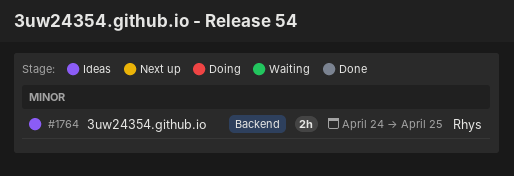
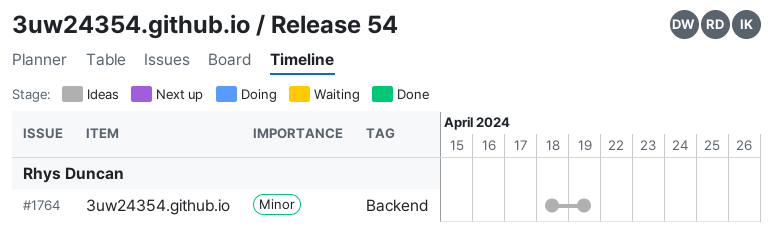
#1764, start: Apr 24 -> Apr 18
#1764, due: Apr 25 -> Apr 19

